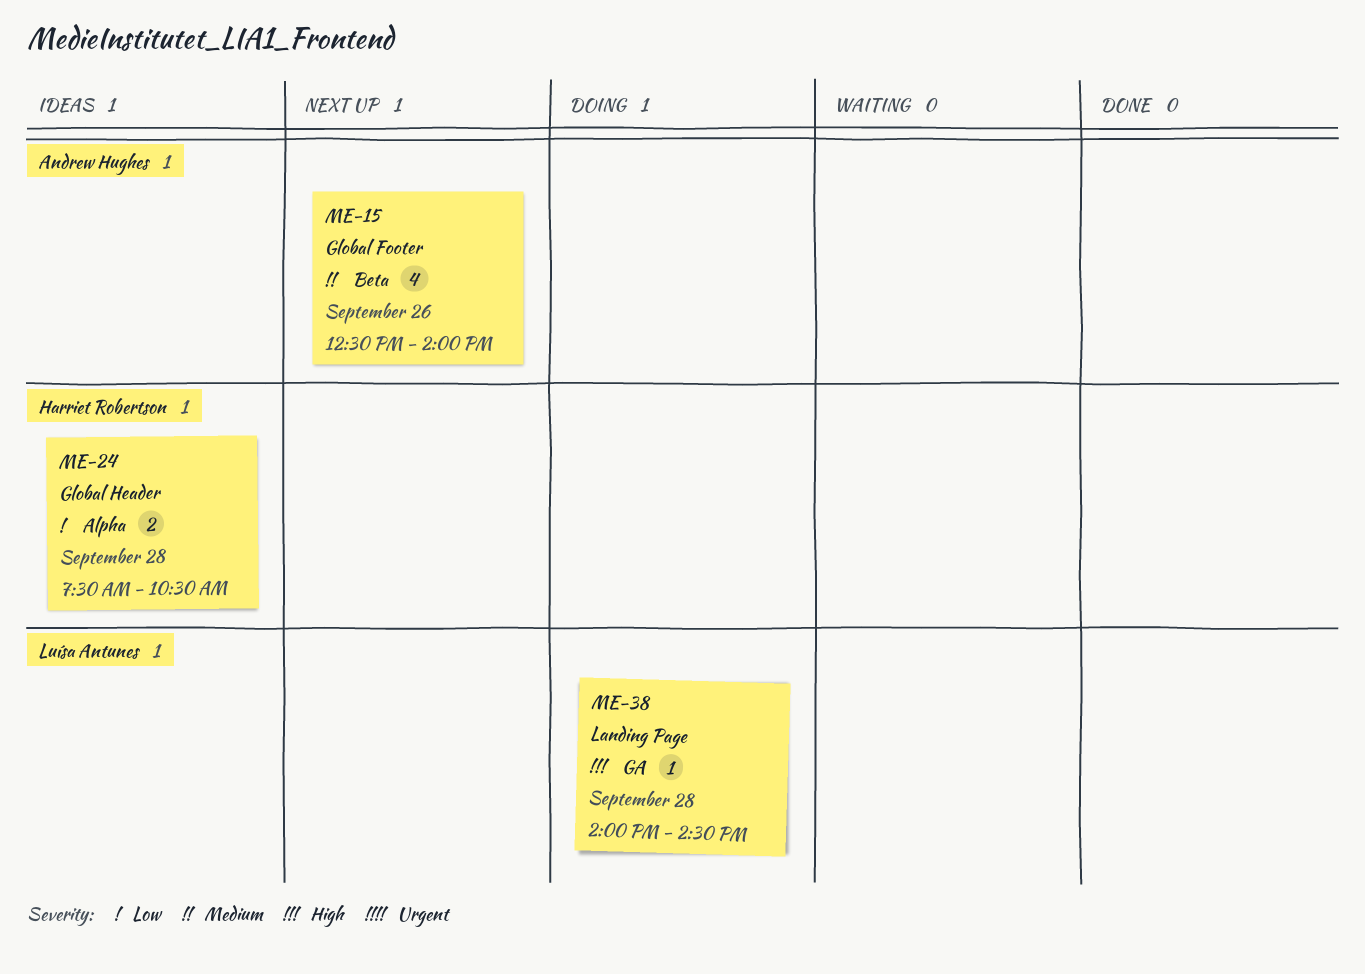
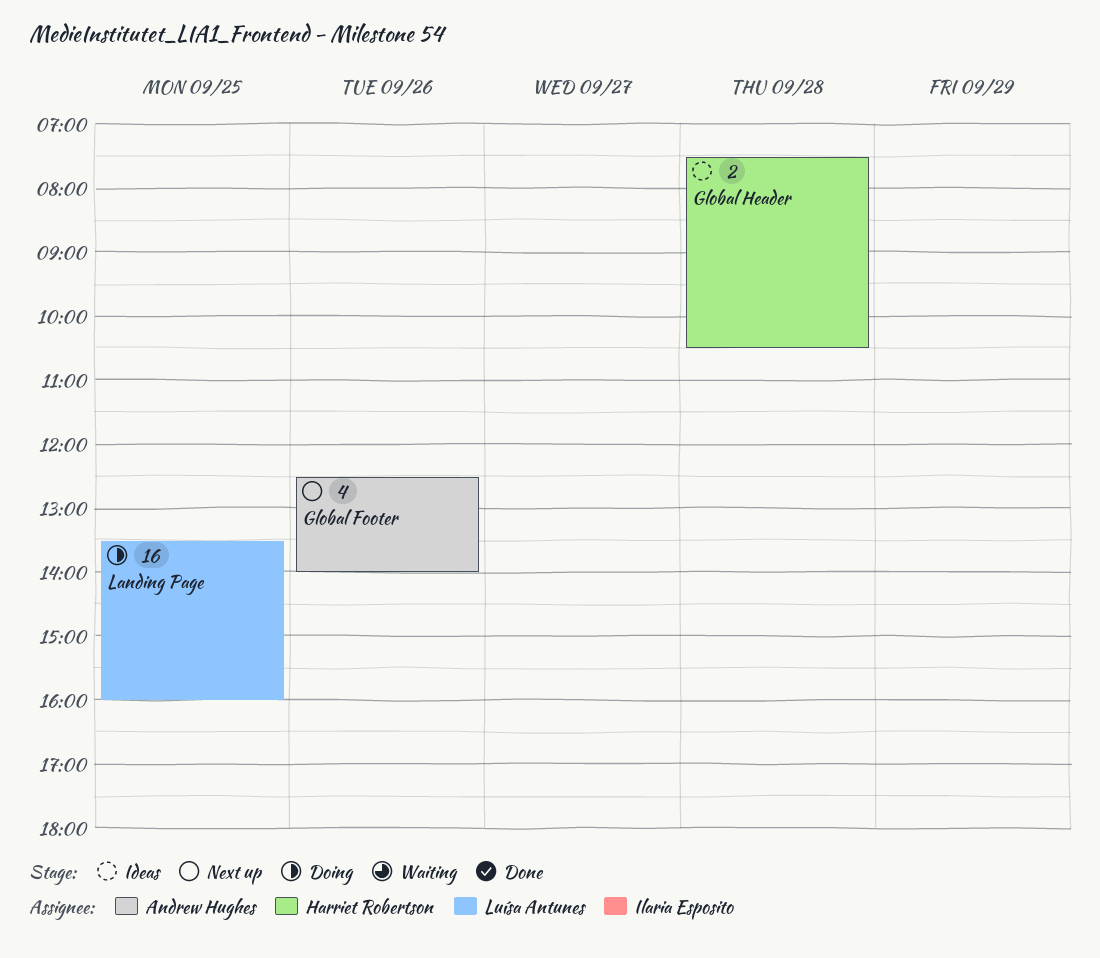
Landing Page, estimate: 1 -> 16
Landing Page, day: Sep 28 -> Sep 25
Landing Page, begins: 14:00 -> 13:30
Landing Page, ends: 14:30 -> 16:00

